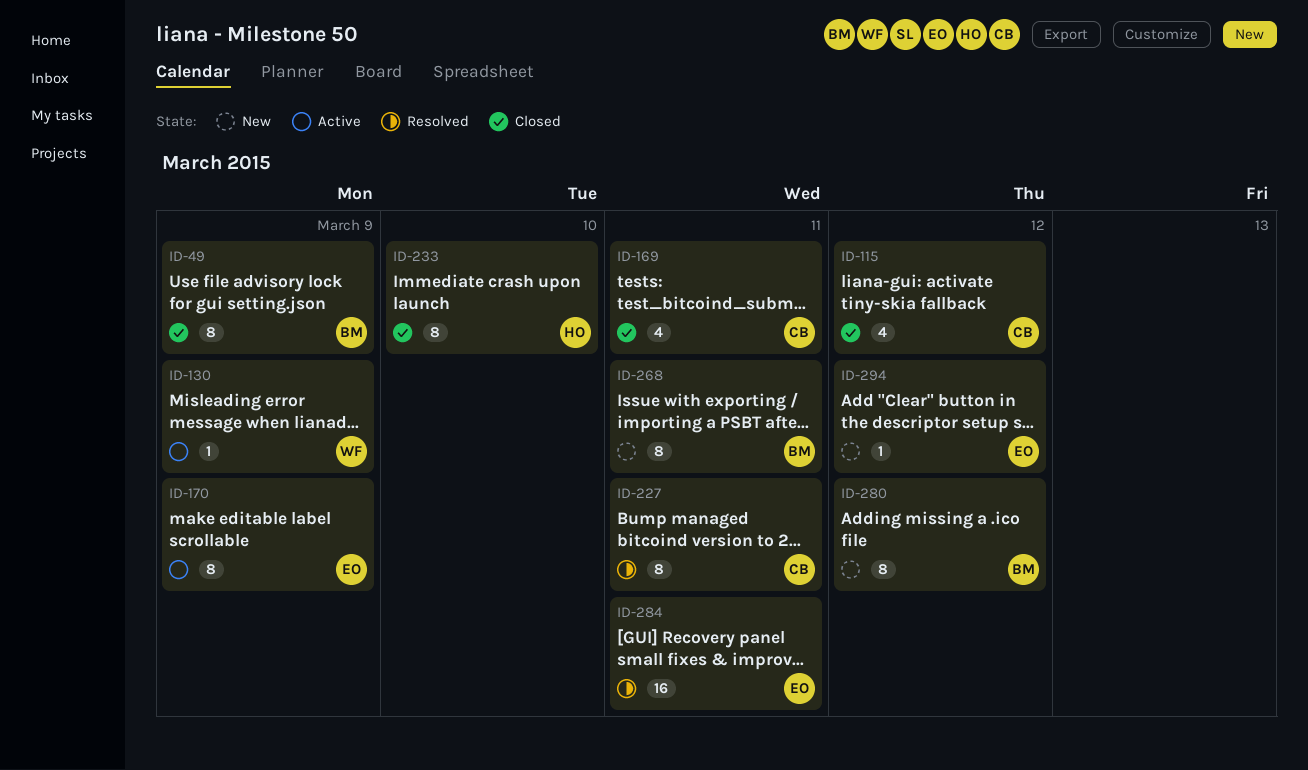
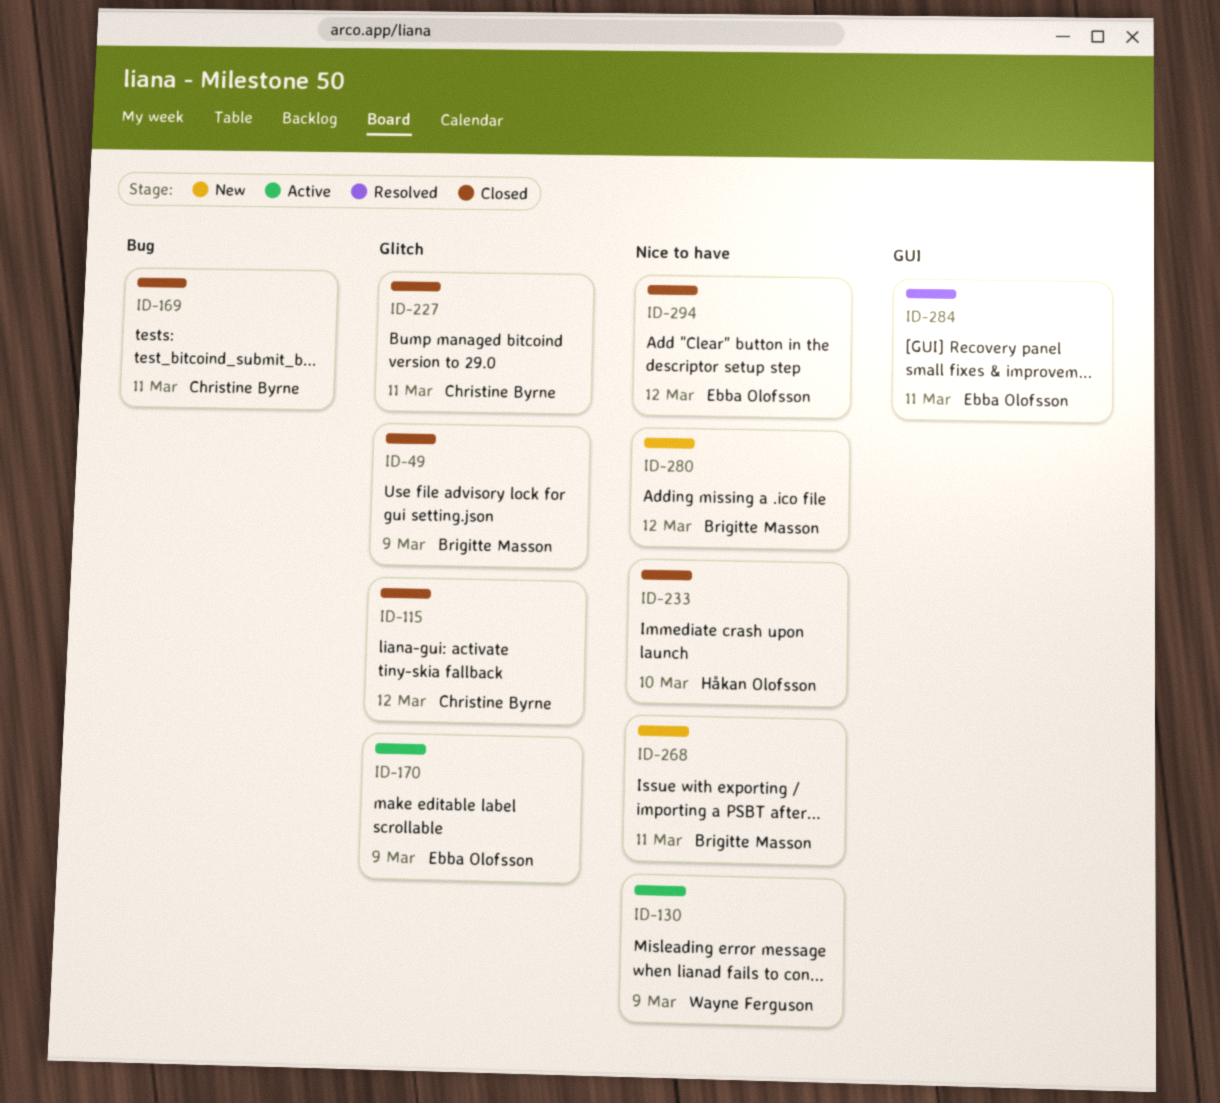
ID-227, status: Resolved -> Closed
ID-294, status: New -> Closed

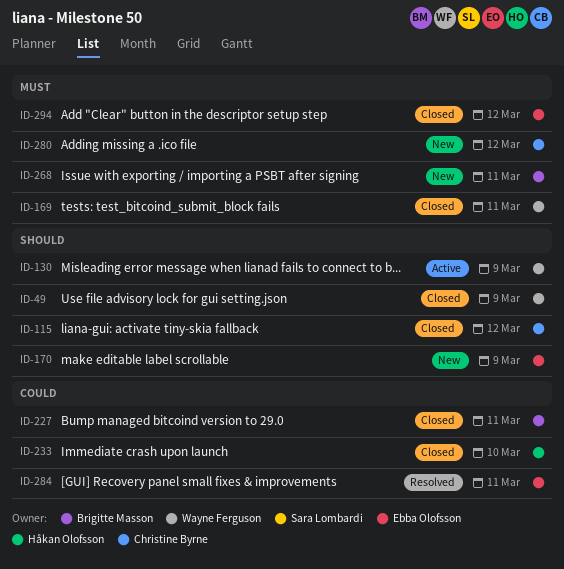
ID-49, owner: Brigitte Masson -> Wayne Ferguson
ID-169, owner: Christine Byrne -> Wayne Ferguson
ID-170, status: Active -> New
ID-227, owner: Christine Byrne -> Brigitte Masson
ID-280, owner: Brigitte Masson -> Christine Byrne

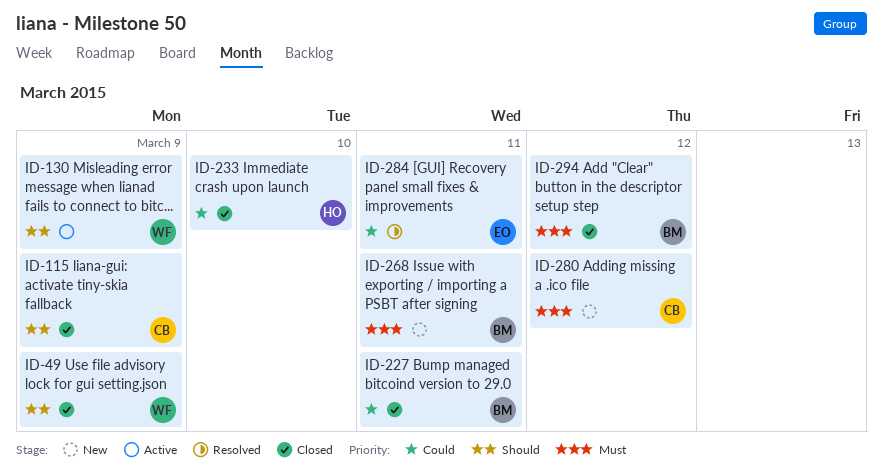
ID-115, due: Mar 12 -> Mar 9
ID-169: present -> none
ID-170: present -> none
ID-294, owner: Ebba Olofsson -> Brigitte Masson

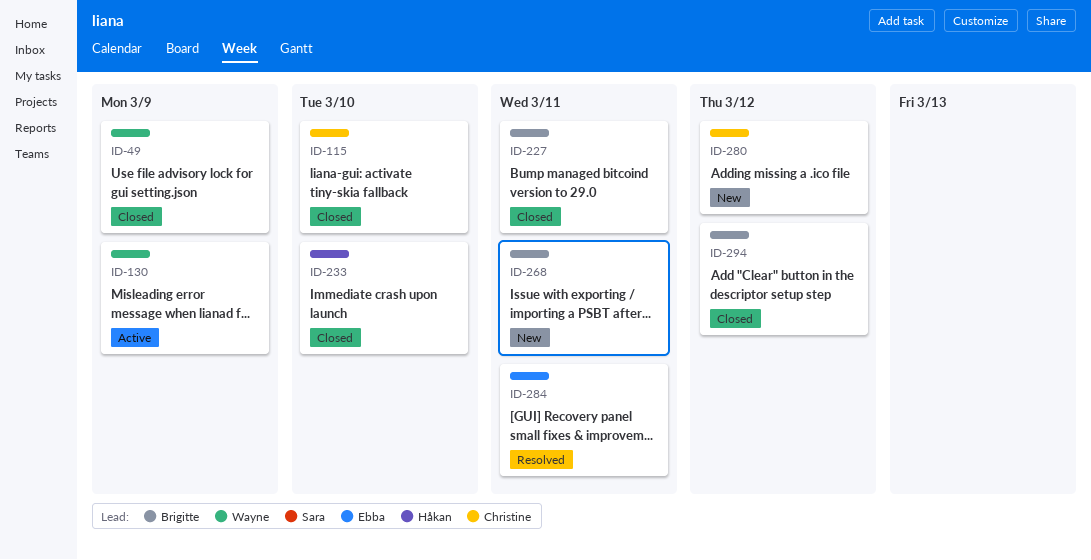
ID-115, due: Mar 9 -> Mar 10

